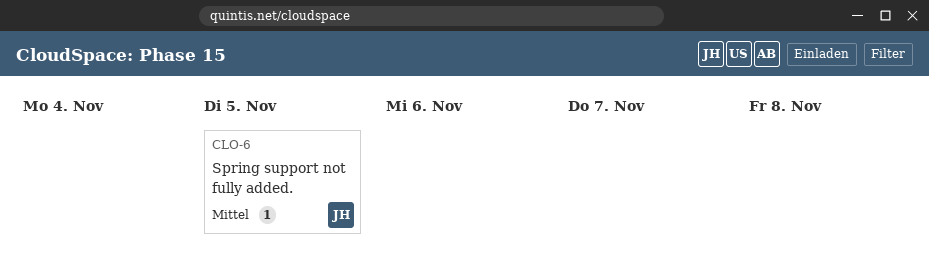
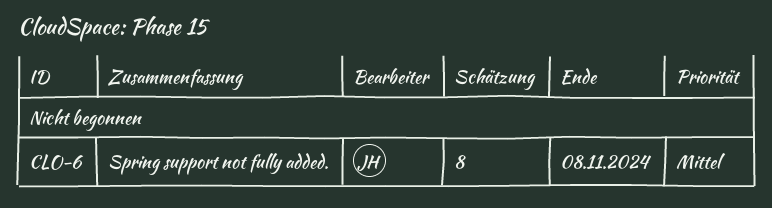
CLO-6, estimate: 1 -> 8
CLO-6, due: Nov 5 -> Nov 8

